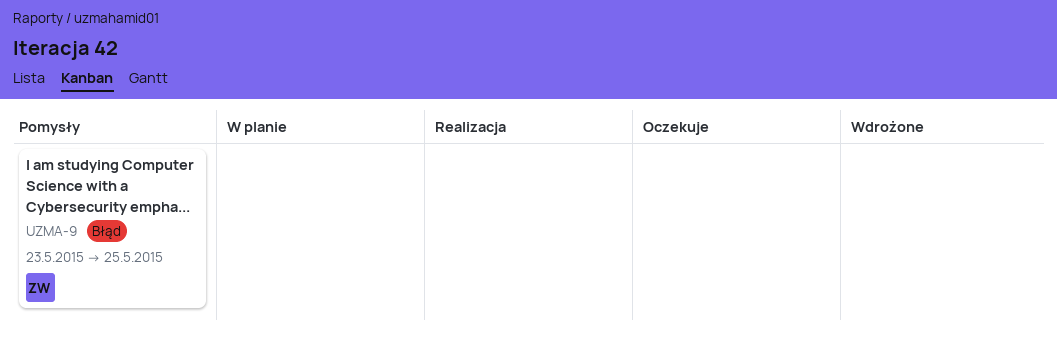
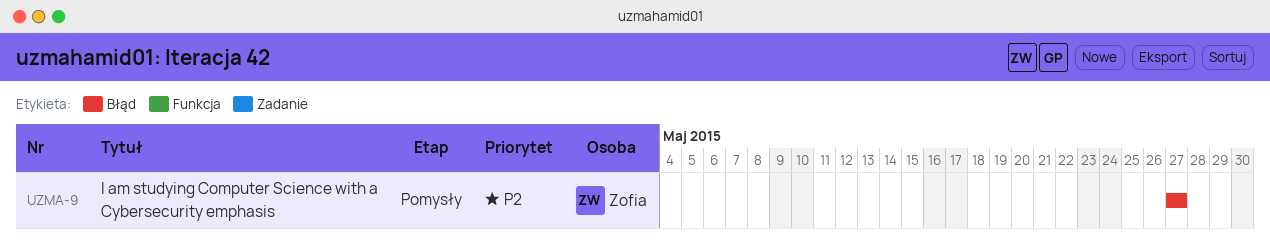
UZMA-9, start: May 23 -> May 27
UZMA-9, due: May 25 -> May 27

